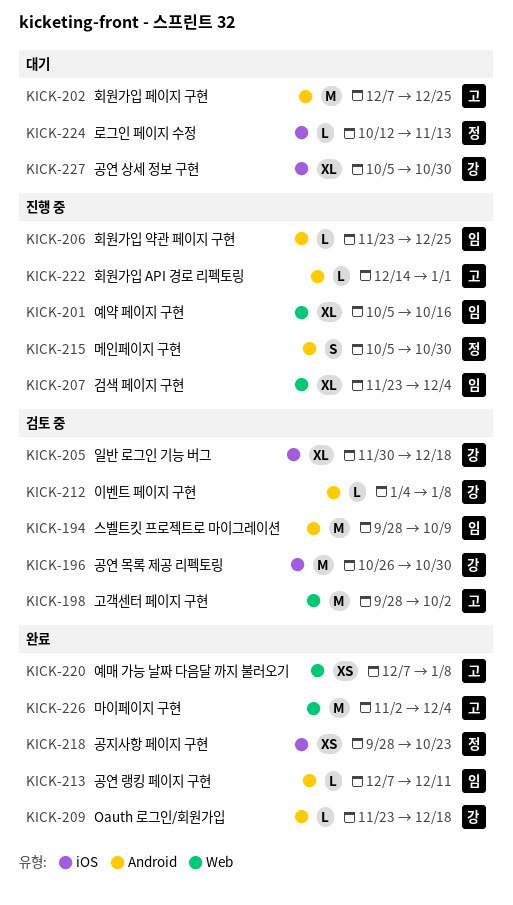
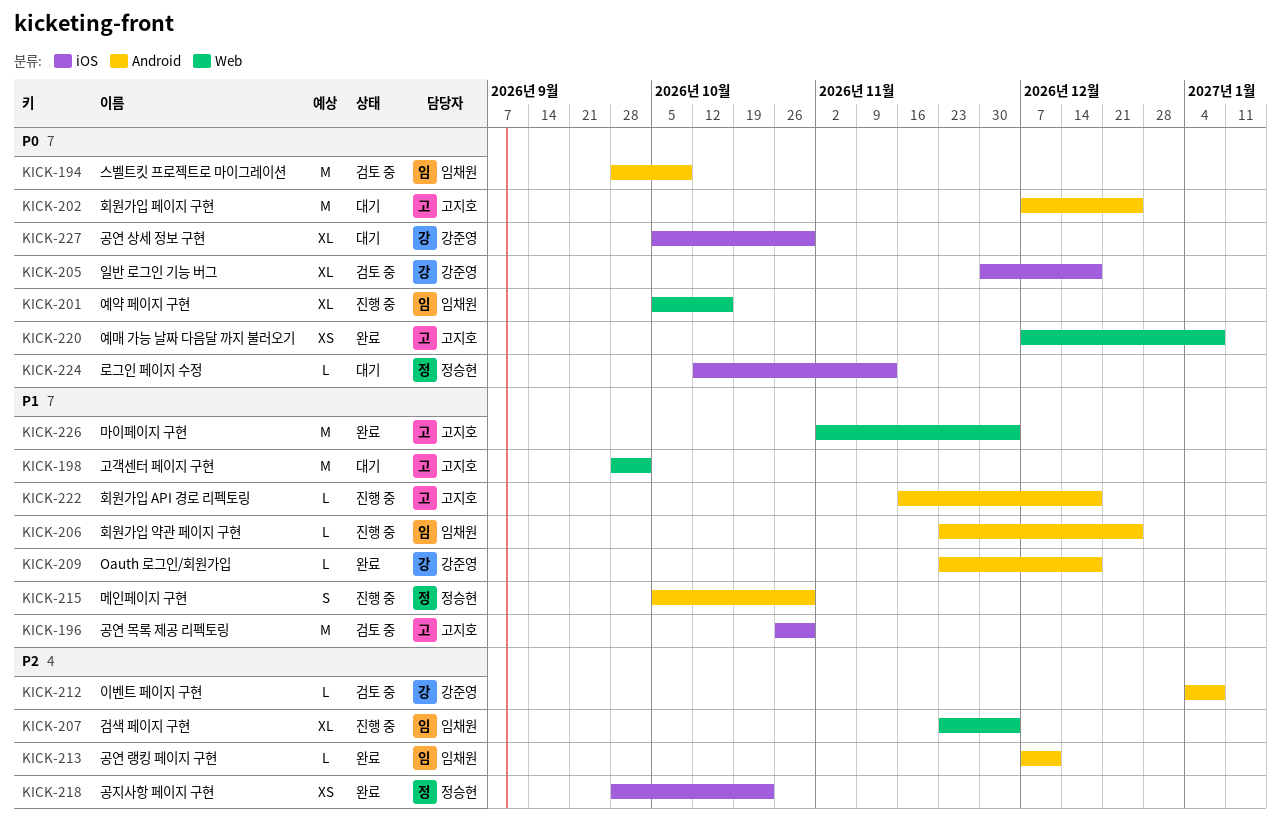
KICK-196, owner: 강준영 -> 고지호
KICK-198, status: 검토 중 -> 대기
KICK-222, start: Dec 14 -> Nov 16
KICK-222, due: Jan 1 -> Dec 18

